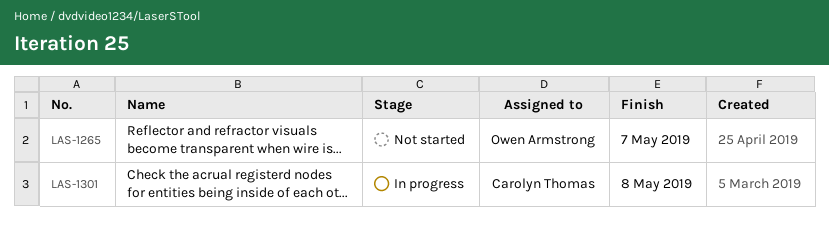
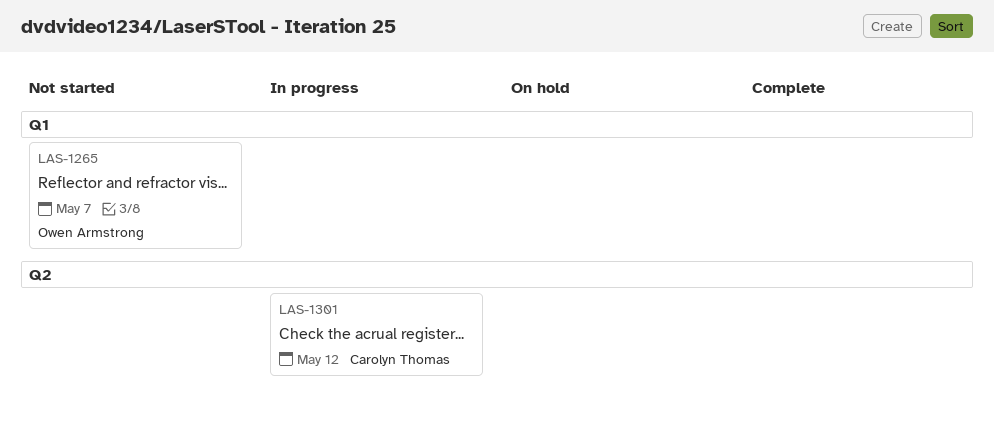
LAS-1301, due: May 8 -> May 12

